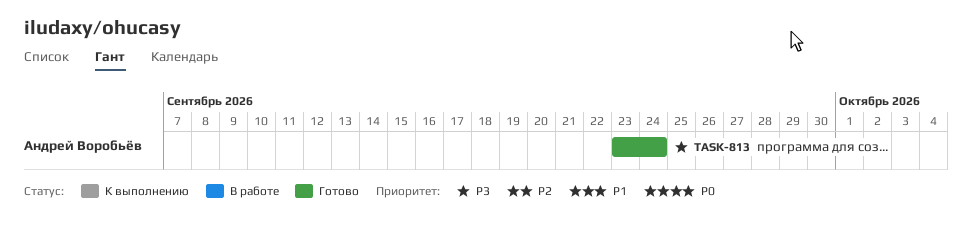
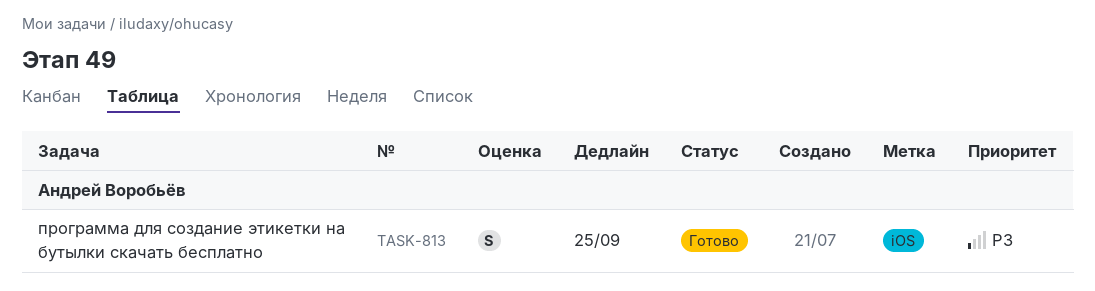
TASK-813, due: Sep 24 -> Sep 25

